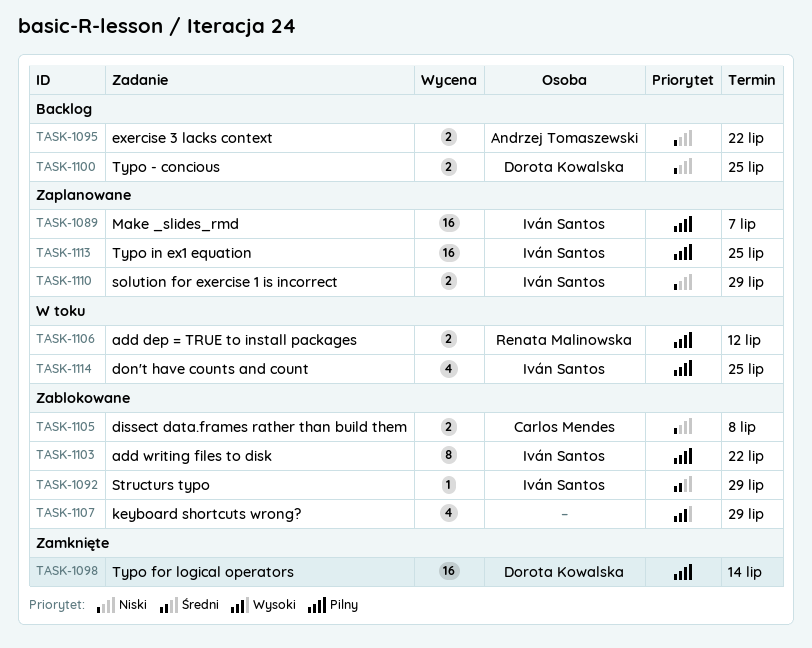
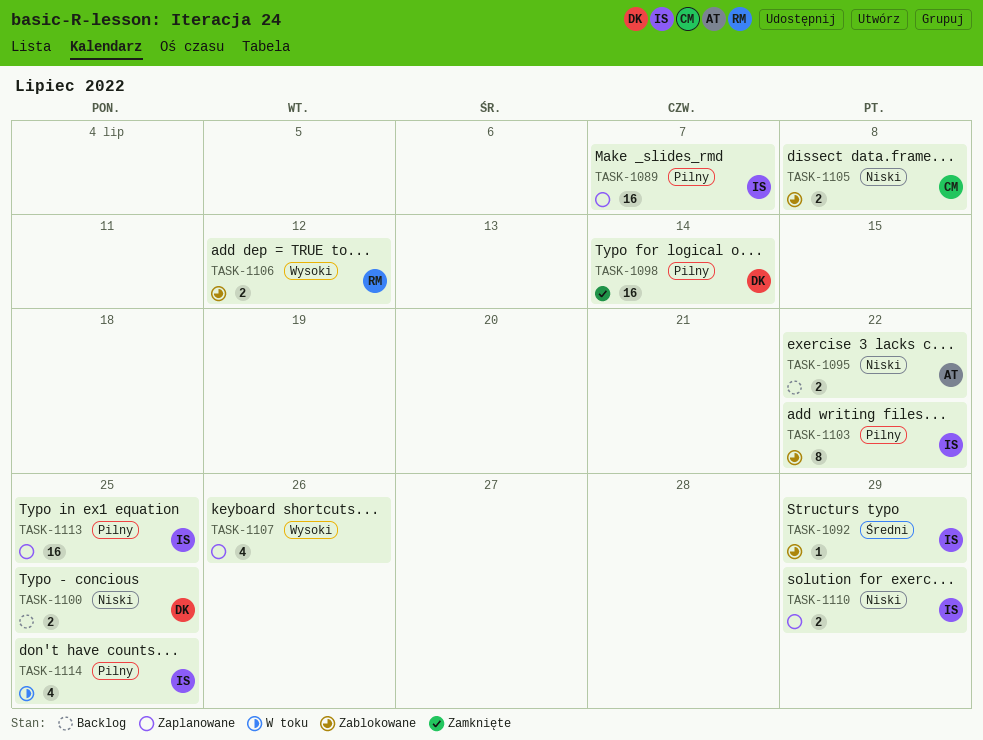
TASK-1106, status: W toku -> Zablokowane
TASK-1106, priority: Pilny -> Wysoki
TASK-1107, status: Zablokowane -> Zaplanowane
TASK-1107, due: Jul 29 -> Jul 26

